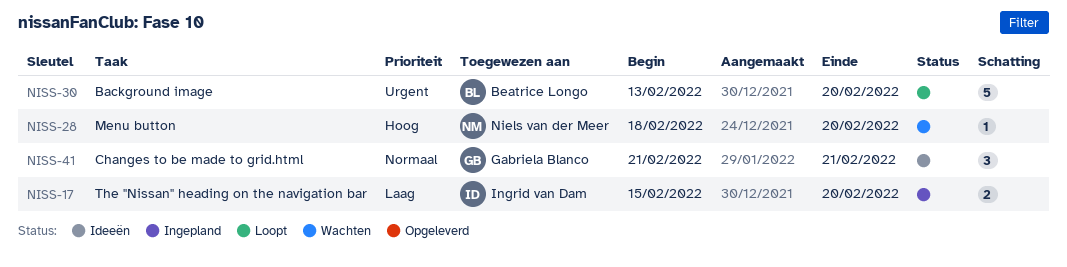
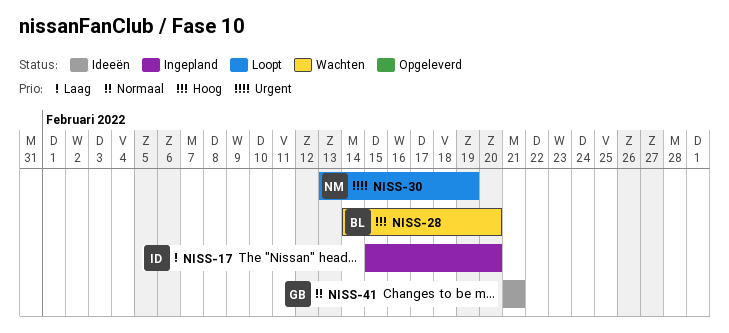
NISS-28, owner: Niels van der Meer -> Beatrice Longo
NISS-28, start: Feb 18 -> Feb 14
NISS-30, owner: Beatrice Longo -> Niels van der Meer
NISS-30, due: Feb 20 -> Feb 19

